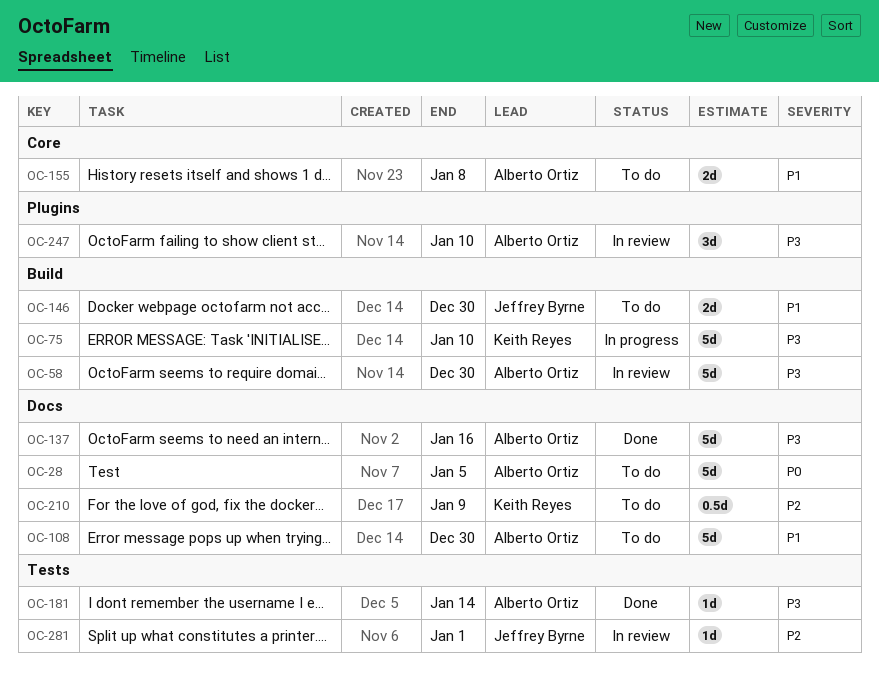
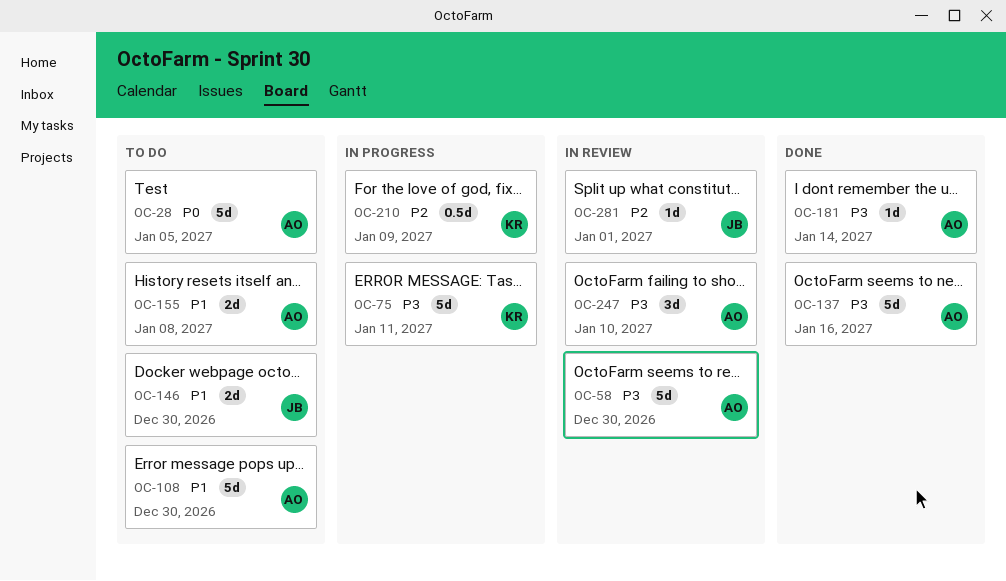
OC-75, due: Jan 10 -> Jan 11
OC-210, status: To do -> In progress

